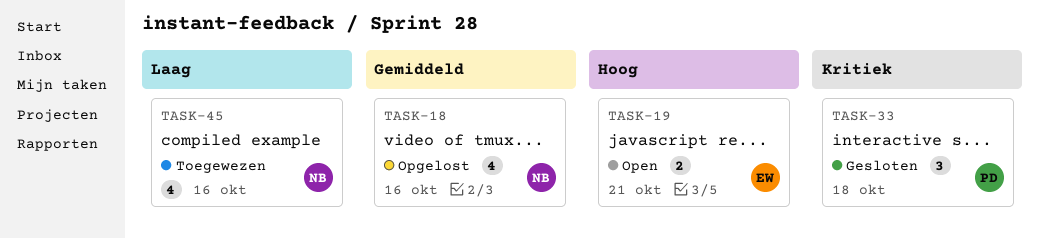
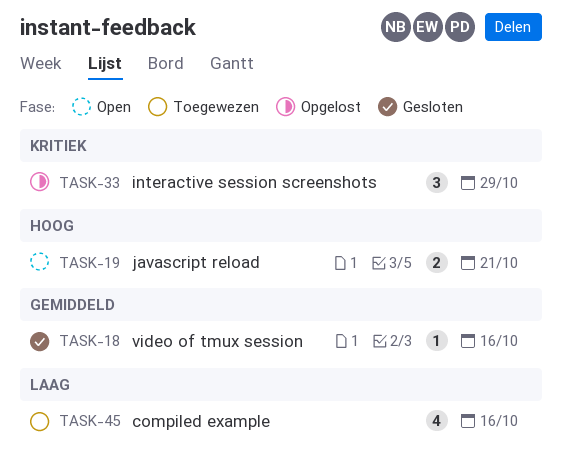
TASK-18, status: Opgelost -> Gesloten
TASK-18, estimate: 4 -> 1
TASK-33, status: Gesloten -> Opgelost
TASK-33, due: Oct 18 -> Oct 29

